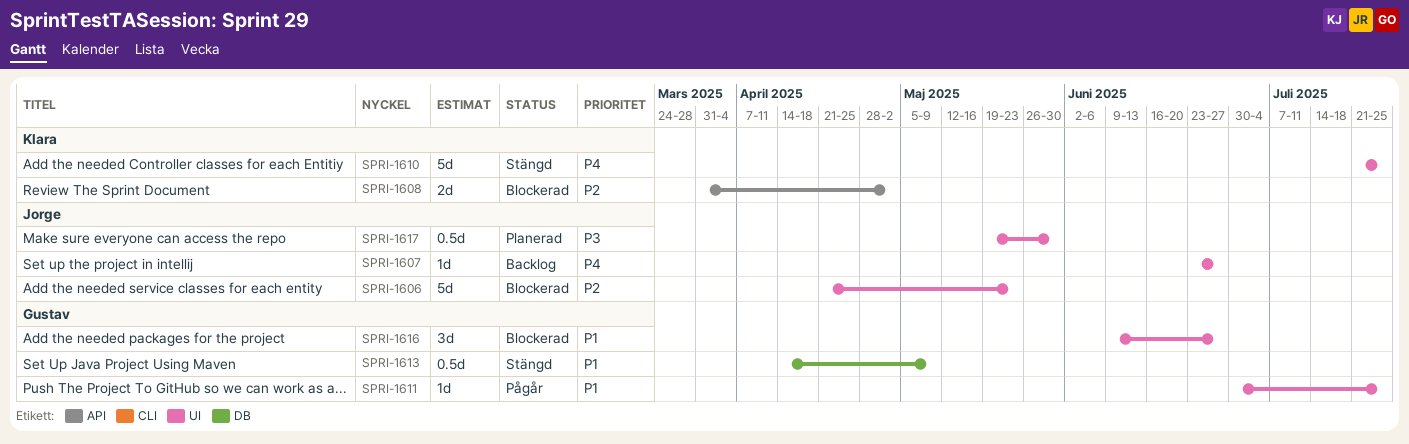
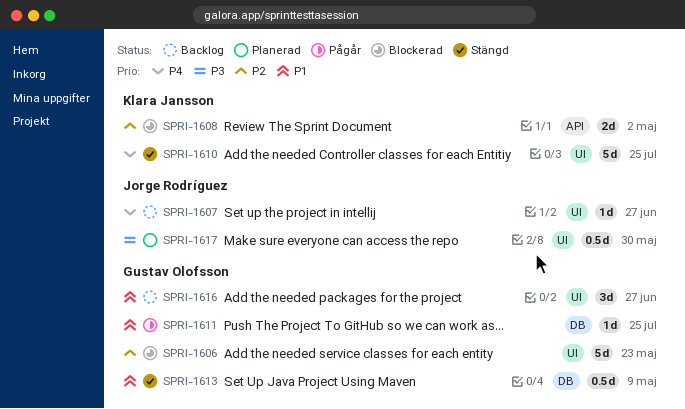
SPRI-1606, owner: Jorge Rodríguez -> Gustav Olofsson
SPRI-1611, label: UI -> DB
SPRI-1616, status: Blockerad -> Backlog

